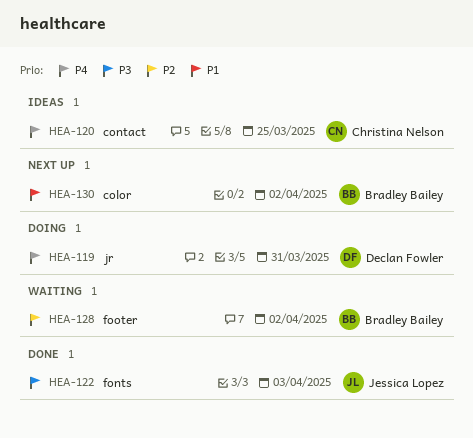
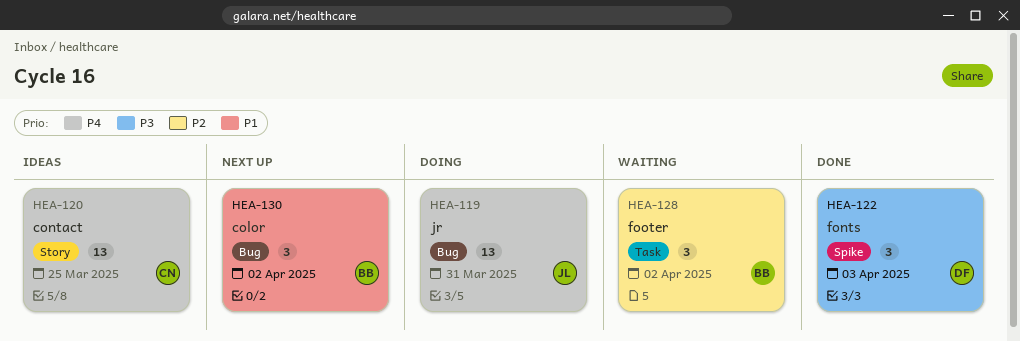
HEA-119, owner: Declan Fowler -> Jessica Lopez
HEA-122, owner: Jessica Lopez -> Declan Fowler

